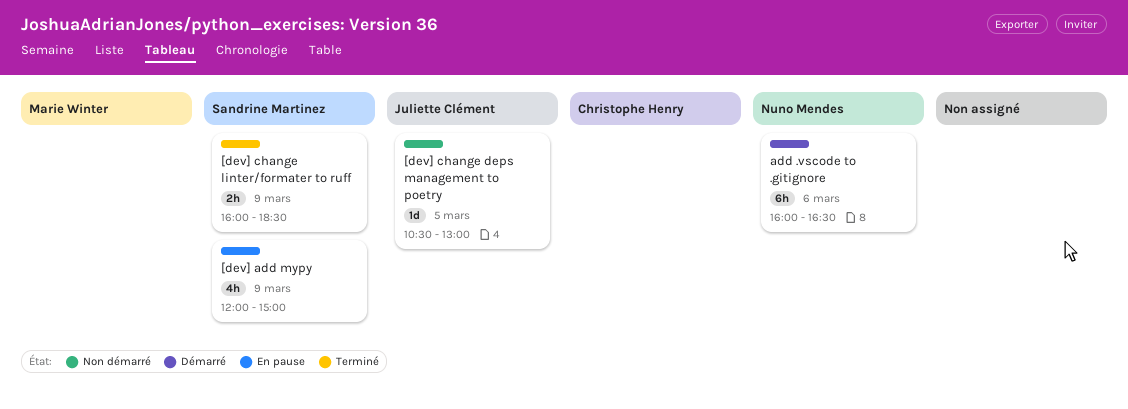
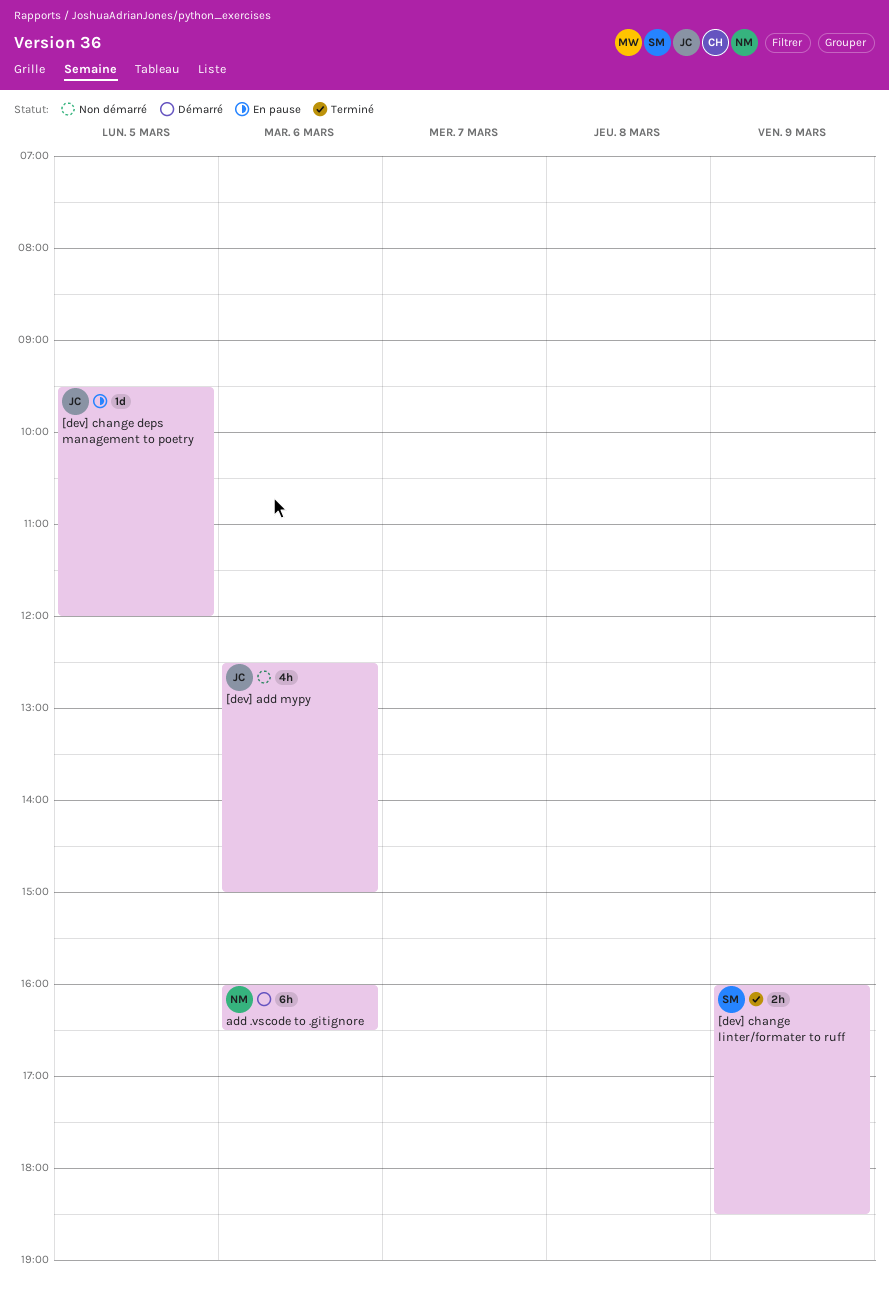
[dev] add mypy, status: En pause -> Non démarré
[dev] add mypy, owner: Sandrine Martinez -> Juliette Clément
[dev] add mypy, day: Mar 9 -> Mar 6
[dev] add mypy, begins: 12:00 -> 12:30
[dev] change deps management to poetry, status: Non démarré -> En pause
[dev] change deps management to poetry, begins: 10:30 -> 09:30
[dev] change deps management to poetry, ends: 13:00 -> 12:00

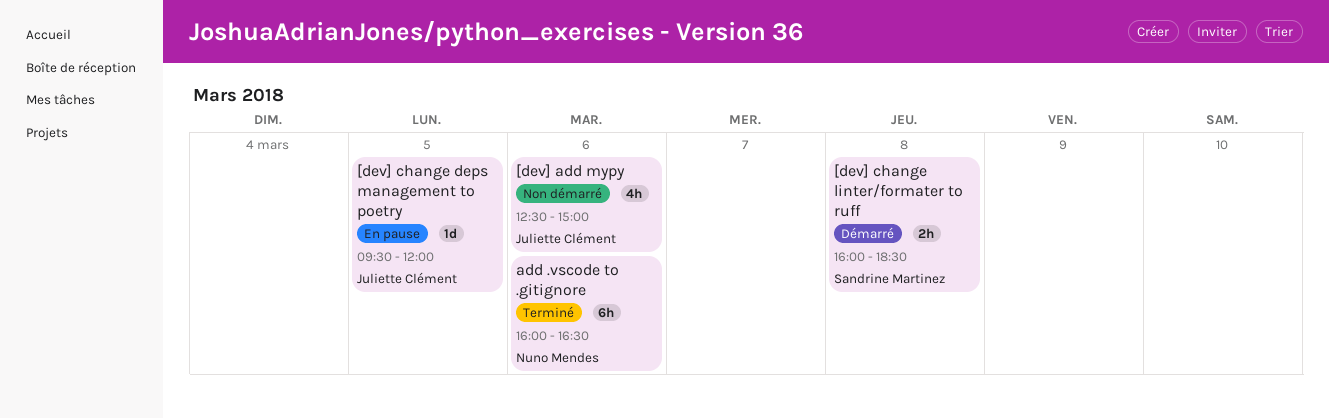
[dev] change linter/formater to ruff, status: Terminé -> Démarré
[dev] change linter/formater to ruff, day: Mar 9 -> Mar 8
add .vscode to .gitignore, status: Démarré -> Terminé

